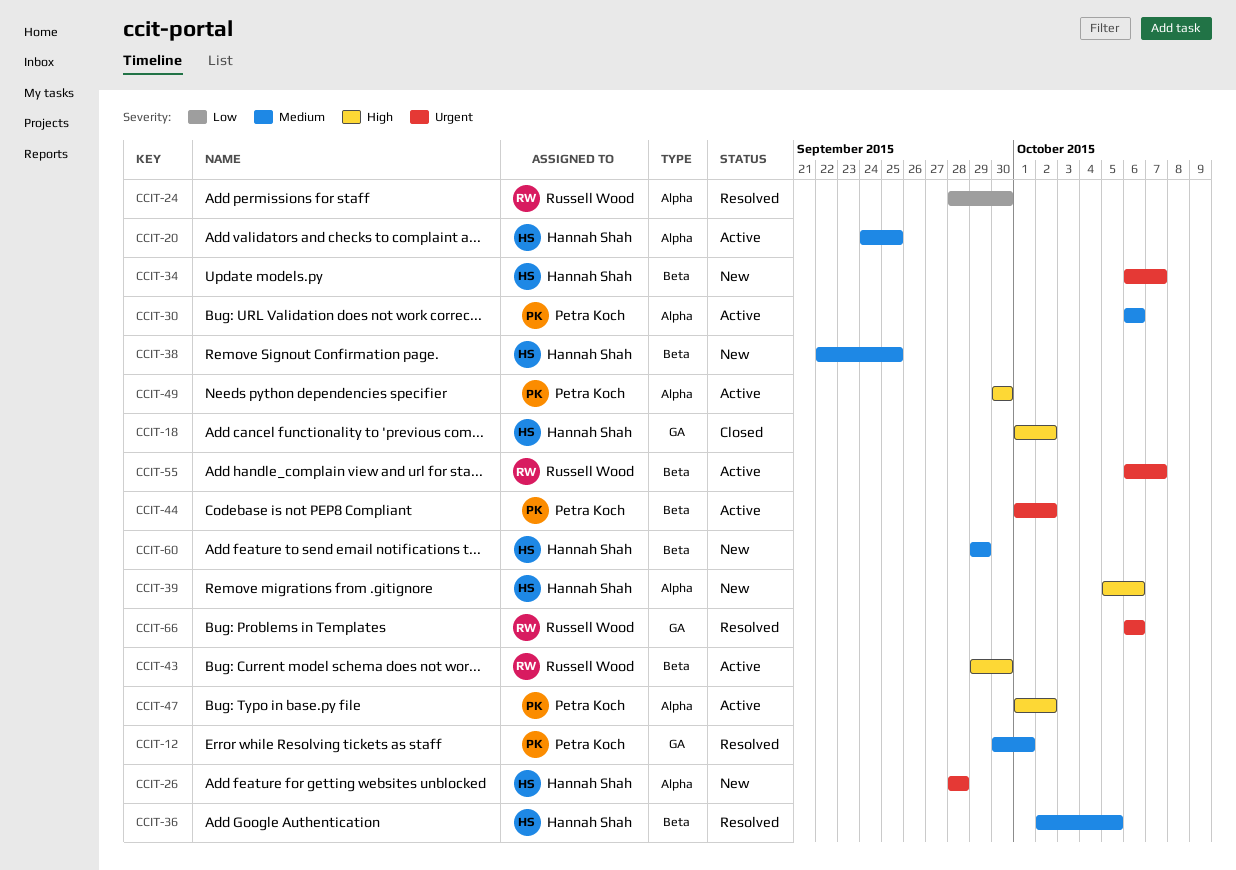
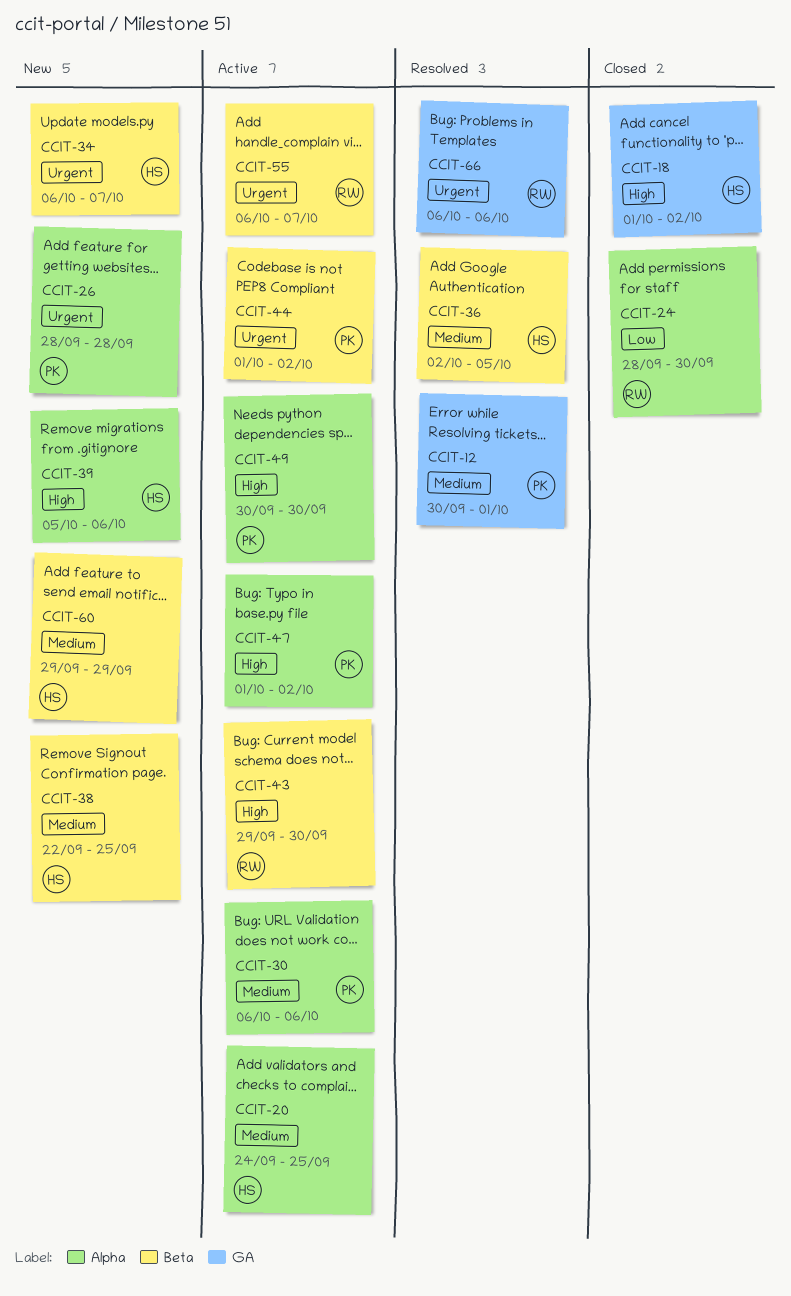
CCIT-24, status: Resolved -> Closed
CCIT-26, owner: Hannah Shah -> Petra Koch

